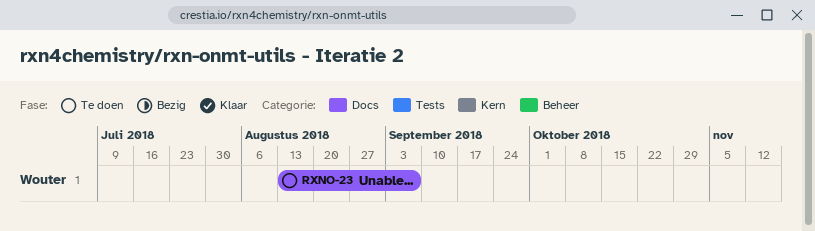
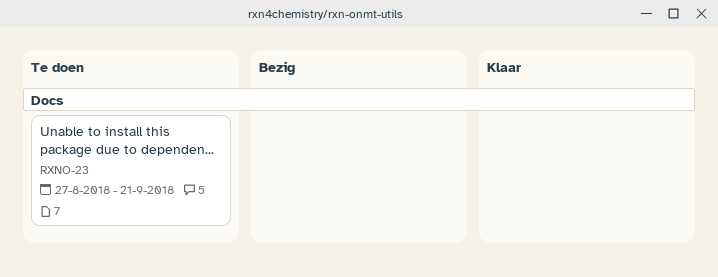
RXNO-23, start: Aug 13 -> Aug 27
RXNO-23, due: Sep 7 -> Sep 21

